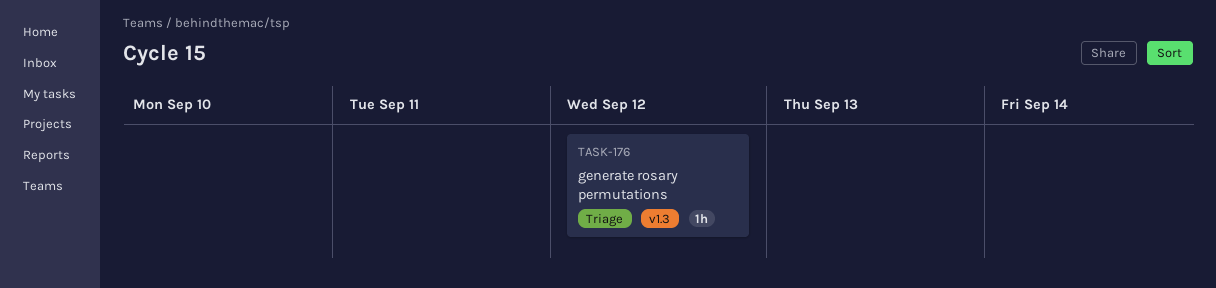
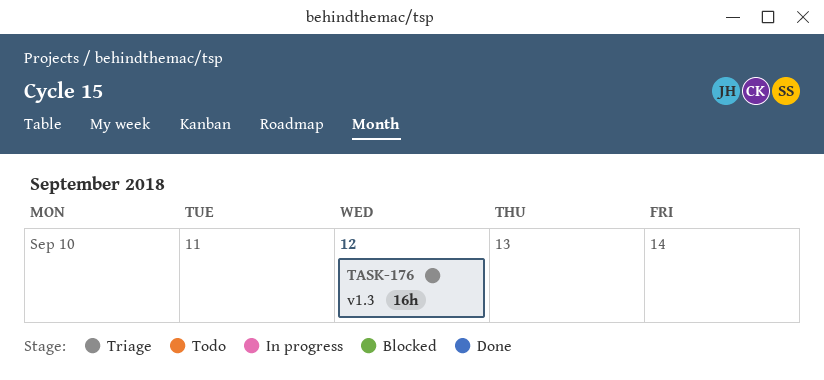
TASK-176, estimate: 1h -> 16h

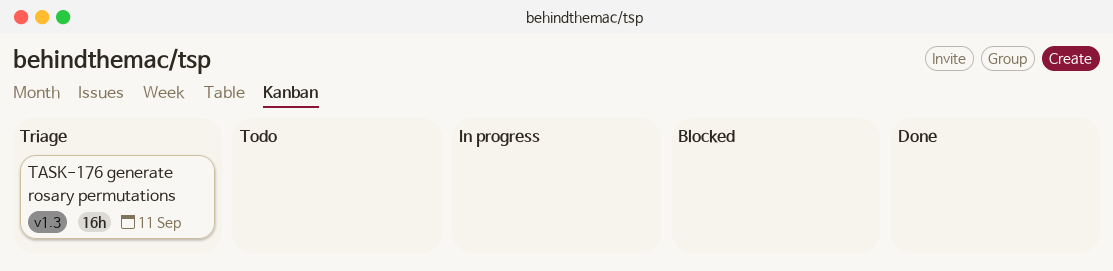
TASK-176, due: Sep 12 -> Sep 11

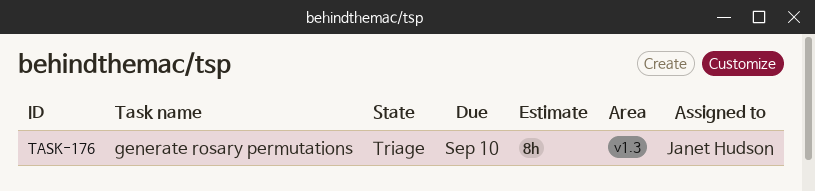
TASK-176, estimate: 16h -> 8h
TASK-176, due: Sep 11 -> Sep 10

